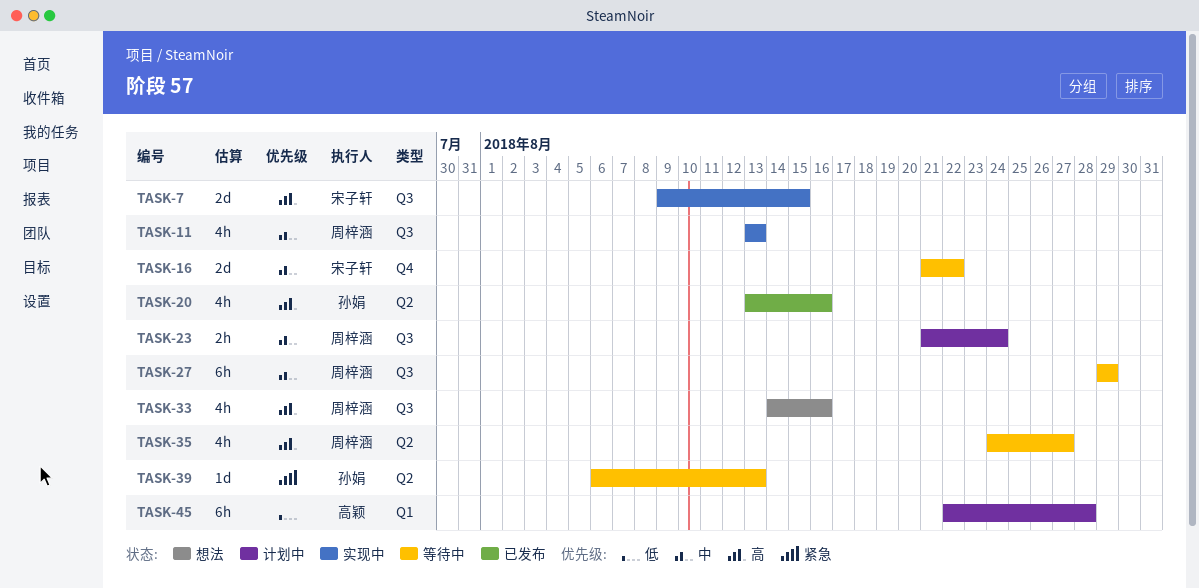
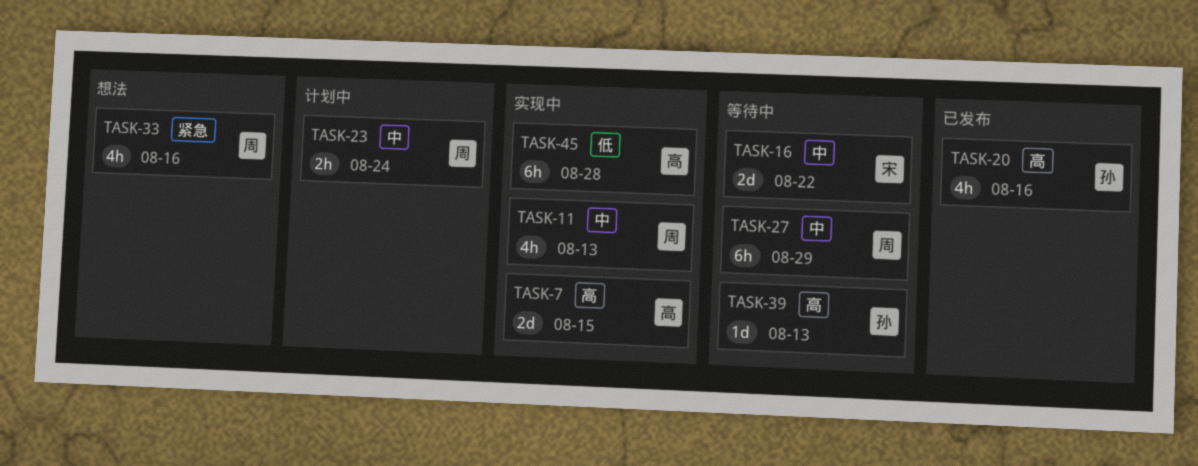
TASK-7, owner: 宋子轩 -> 高颖
TASK-33, priority: 高 -> 紧急
TASK-35: present -> none
TASK-39, priority: 紧急 -> 高
TASK-45, status: 计划中 -> 实现中

